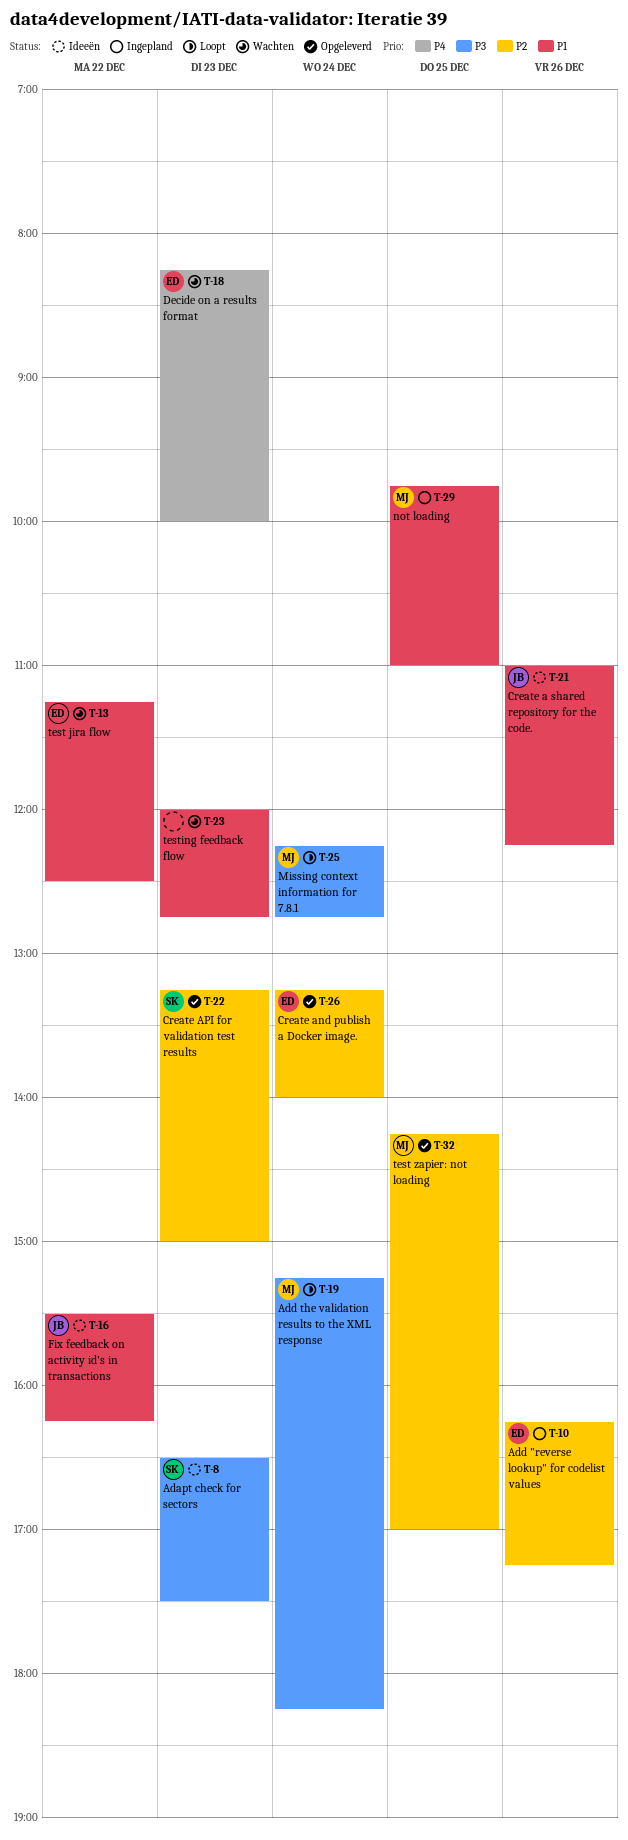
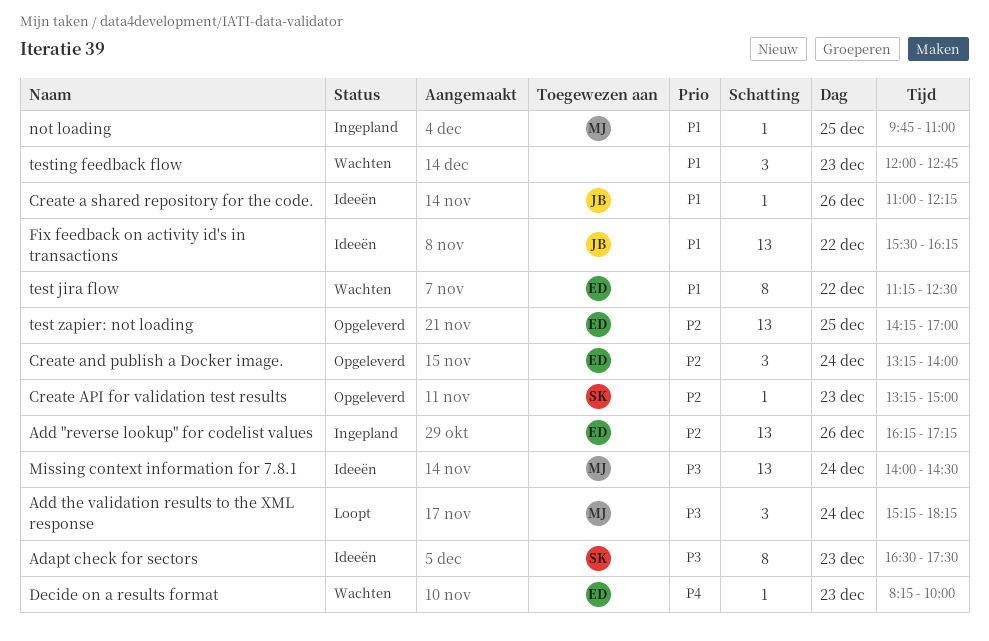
Missing context information for 7.8.1, status: Loopt -> Ideeën
Missing context information for 7.8.1, begins: 12:15 -> 14:00
Missing context information for 7.8.1, ends: 12:45 -> 14:30
test zapier: not loading, owner: MJ -> ED

